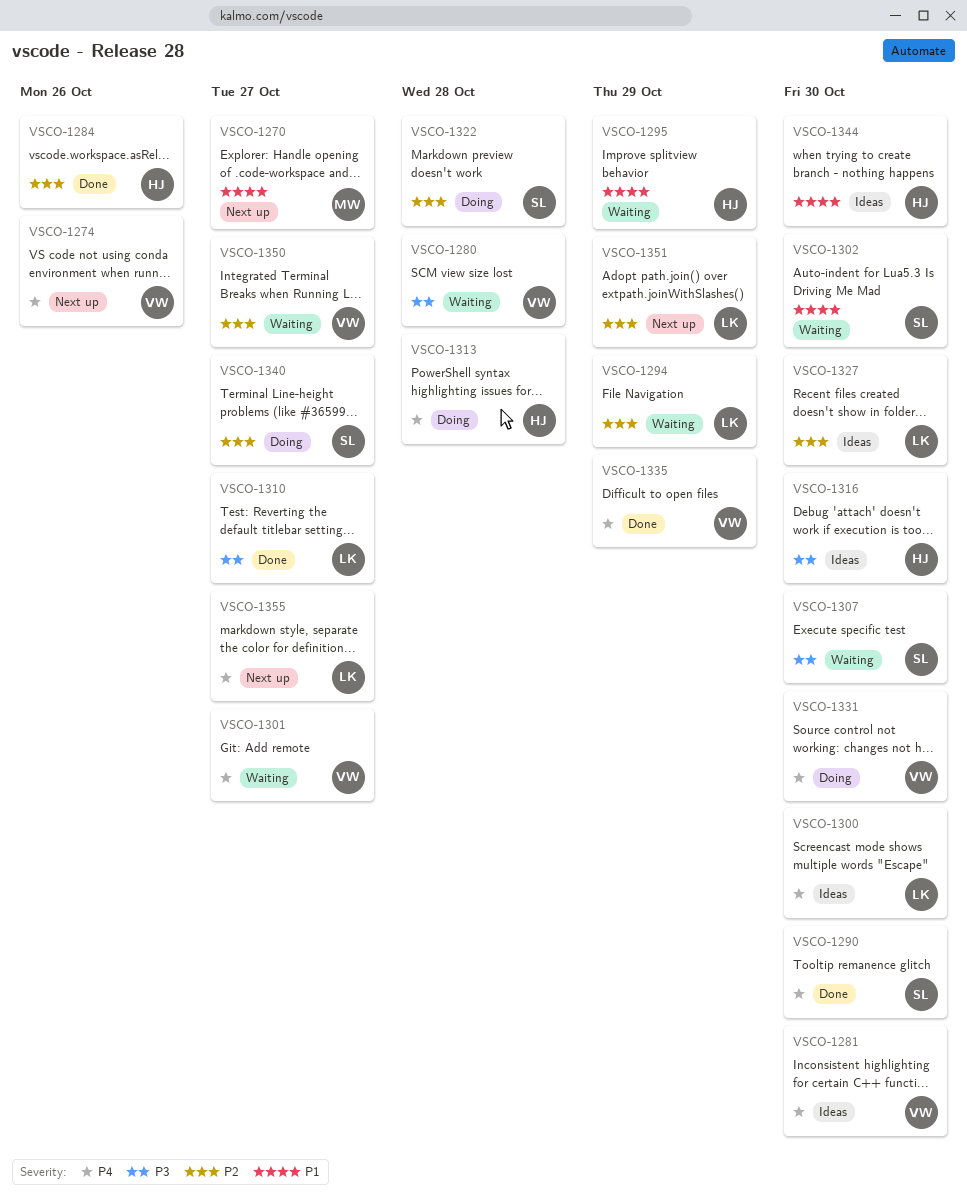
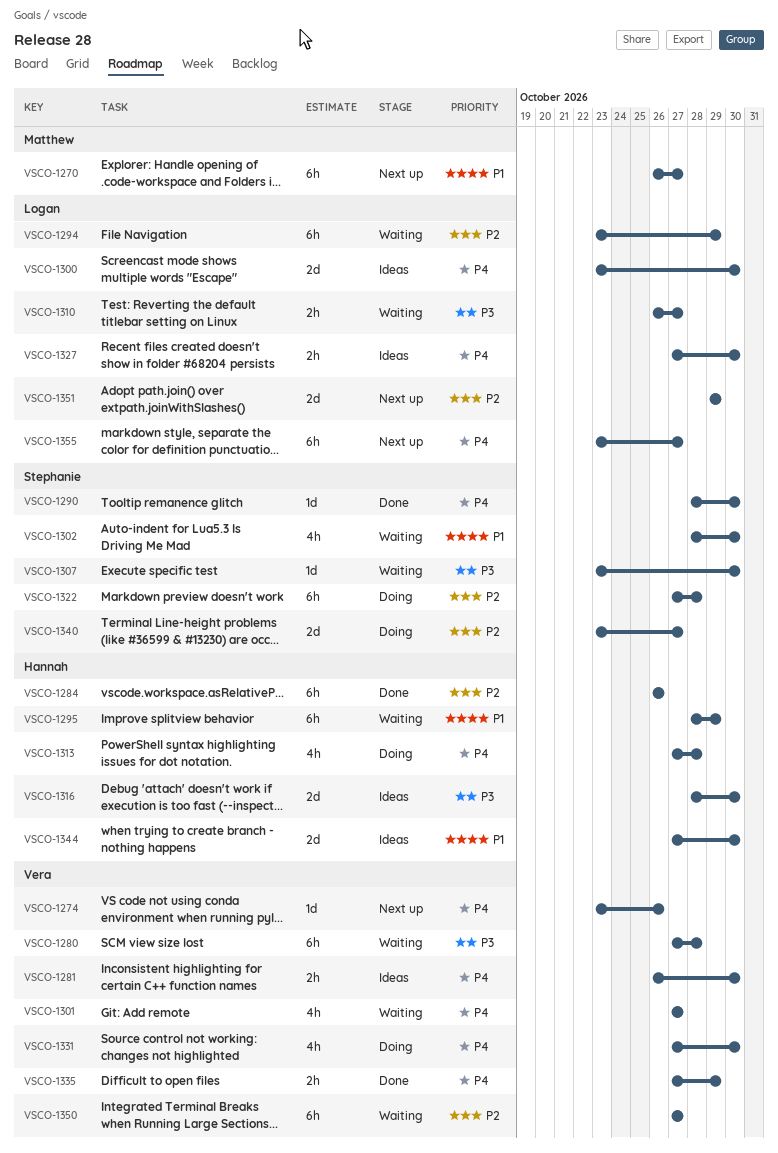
VSCO-1310, status: Done -> Waiting
VSCO-1327, priority: P2 -> P4

